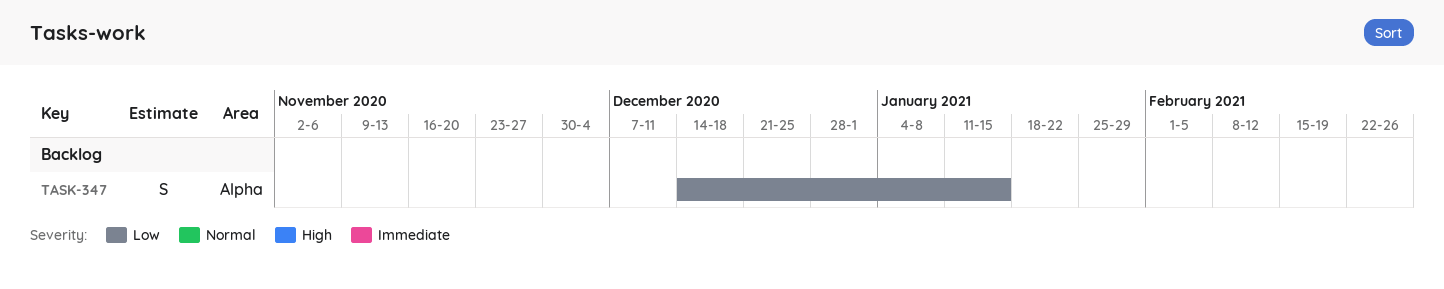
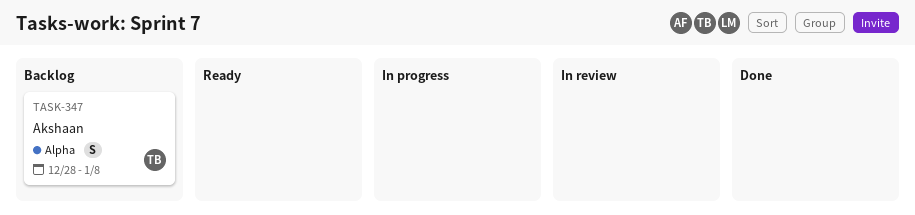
TASK-347, start: Dec 14 -> Dec 28
TASK-347, due: Jan 15 -> Jan 8

